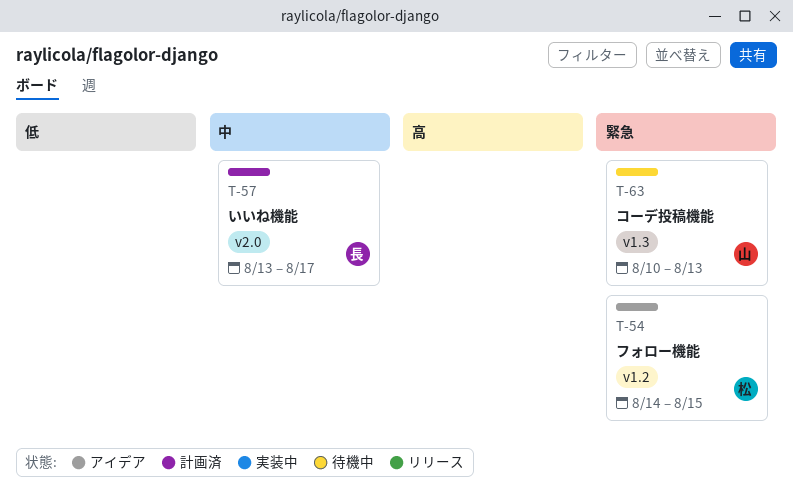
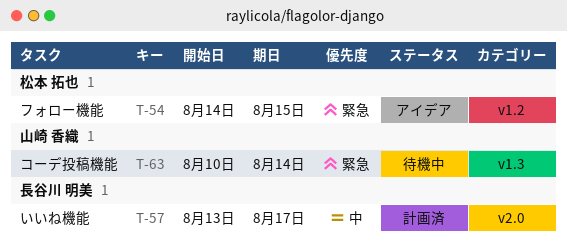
T-63, due: Aug 13 -> Aug 14

